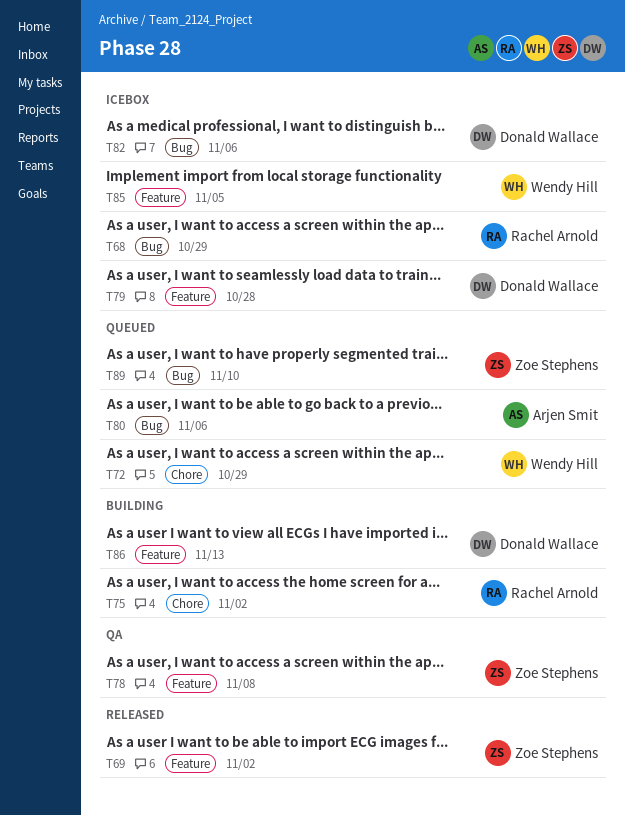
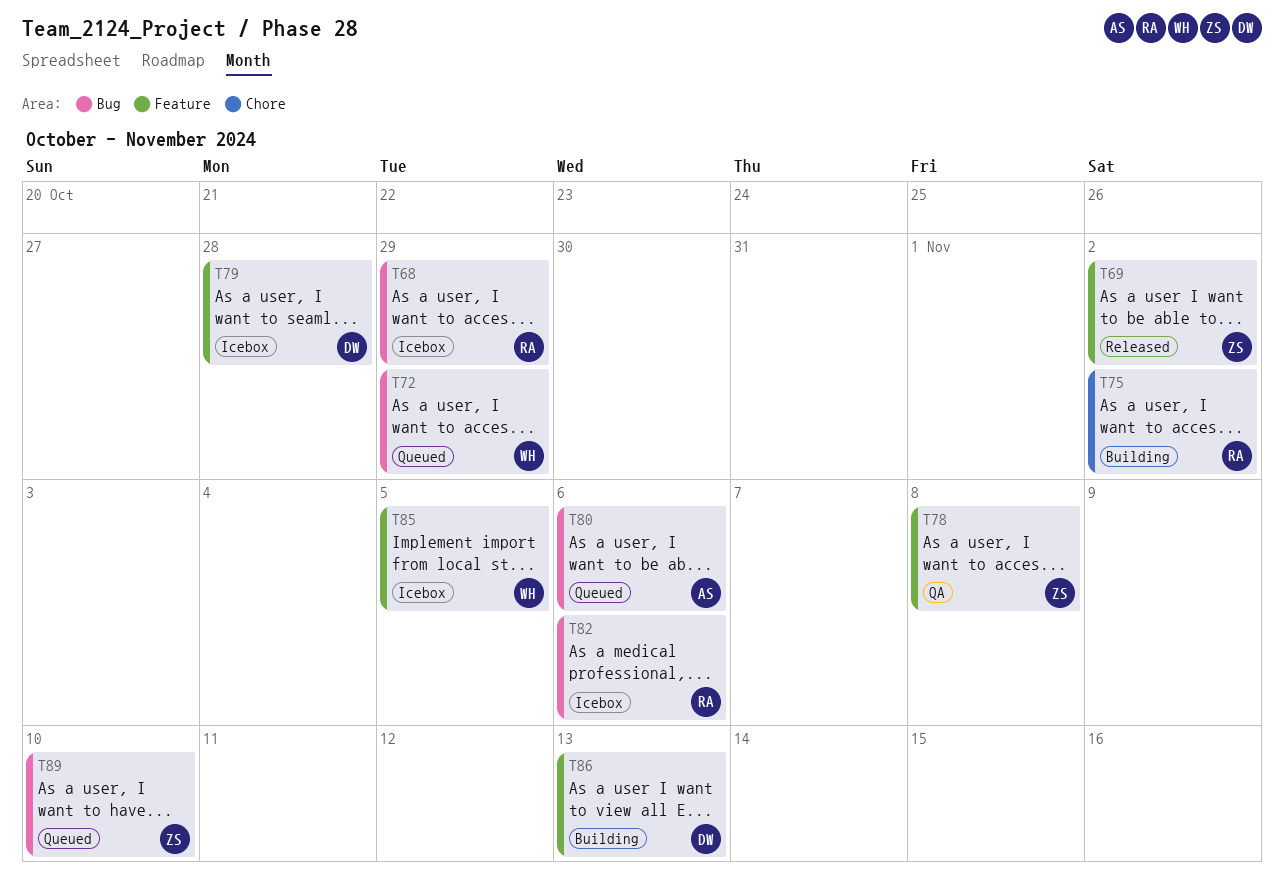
T72, label: Chore -> Bug
T82, owner: Donald Wallace -> Rachel Arnold

